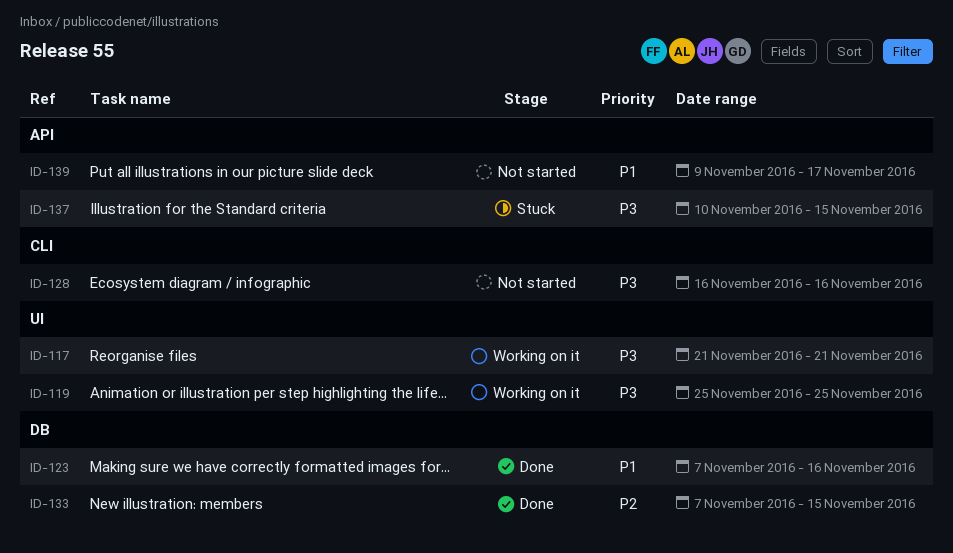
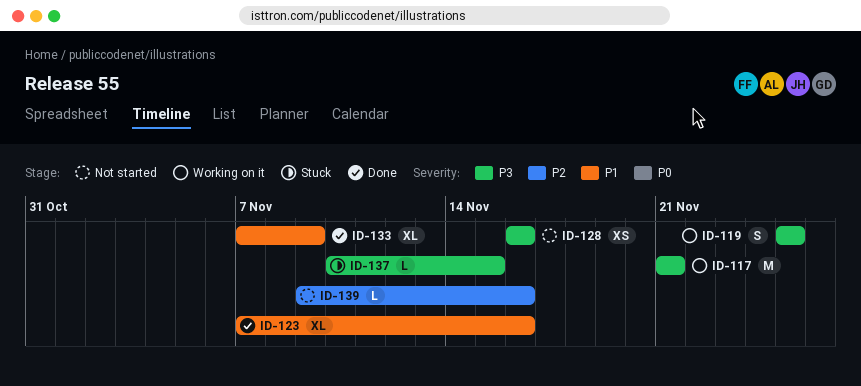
ID-133, priority: P2 -> P1
ID-133, due: Nov 15 -> Nov 9
ID-139, priority: P1 -> P2
ID-139, due: Nov 17 -> Nov 16

